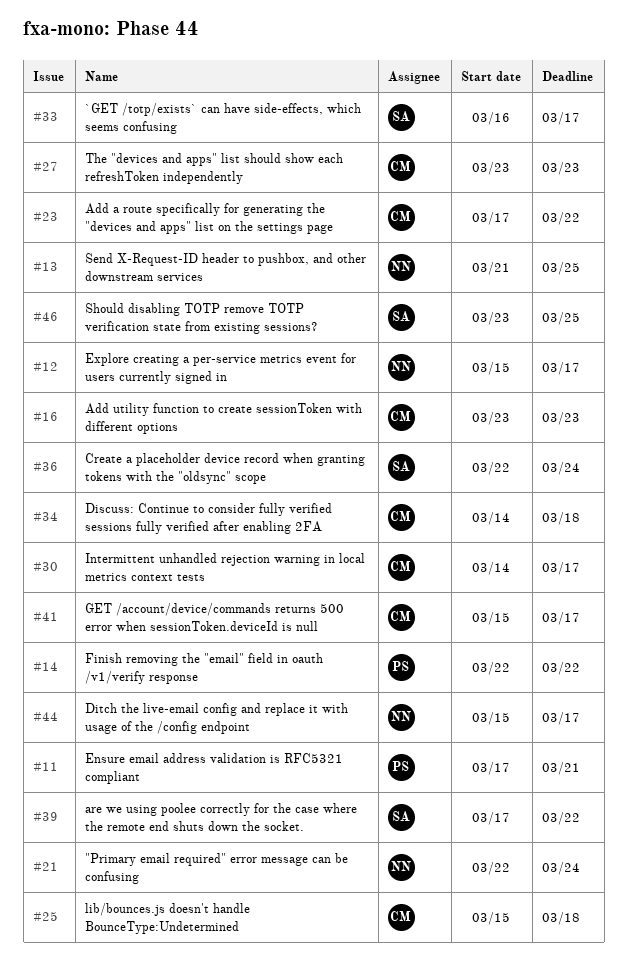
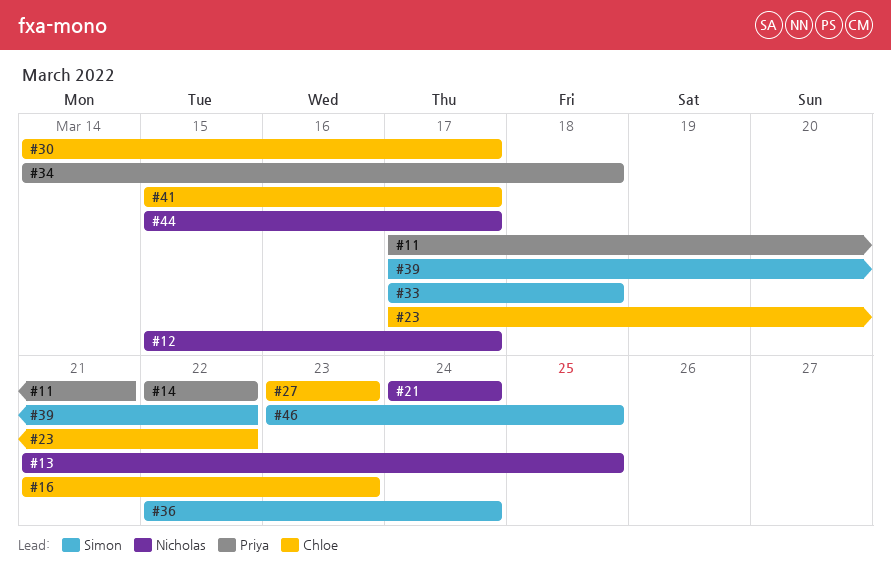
#16, start: Mar 23 -> Mar 21
#21, start: Mar 22 -> Mar 24
#25: present -> none
#33, start: Mar 16 -> Mar 17
#33, due: Mar 17 -> Mar 18
#34, owner: Chloe -> Priya

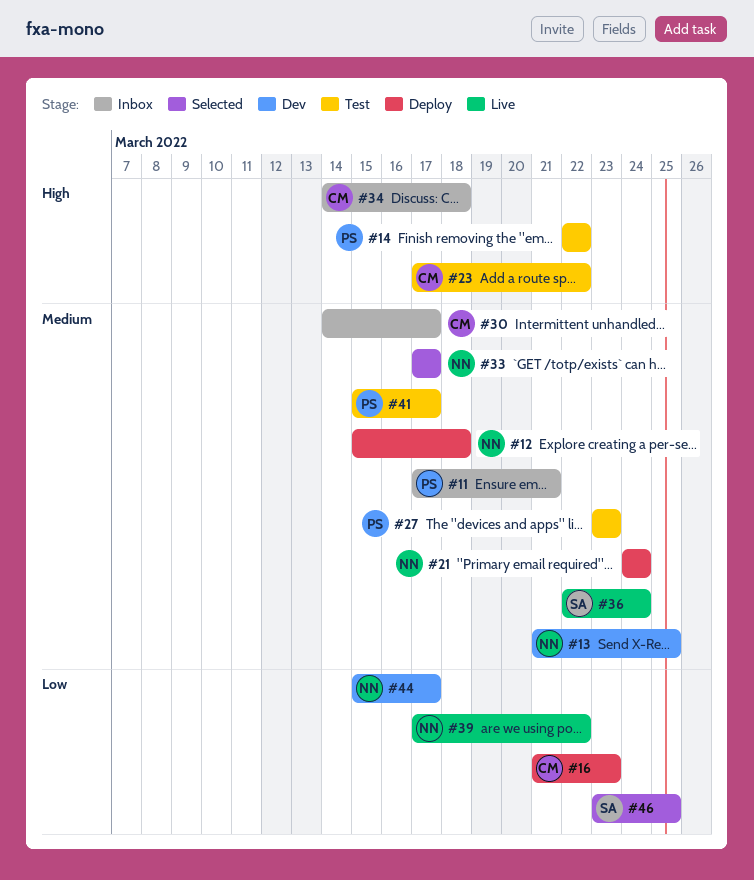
#12, due: Mar 17 -> Mar 18
#27, owner: Chloe -> Priya
#33, owner: Simon -> Nicholas
#33, due: Mar 18 -> Mar 17
#34, owner: Priya -> Chloe
#39, owner: Simon -> Nicholas
#41, owner: Chloe -> Priya

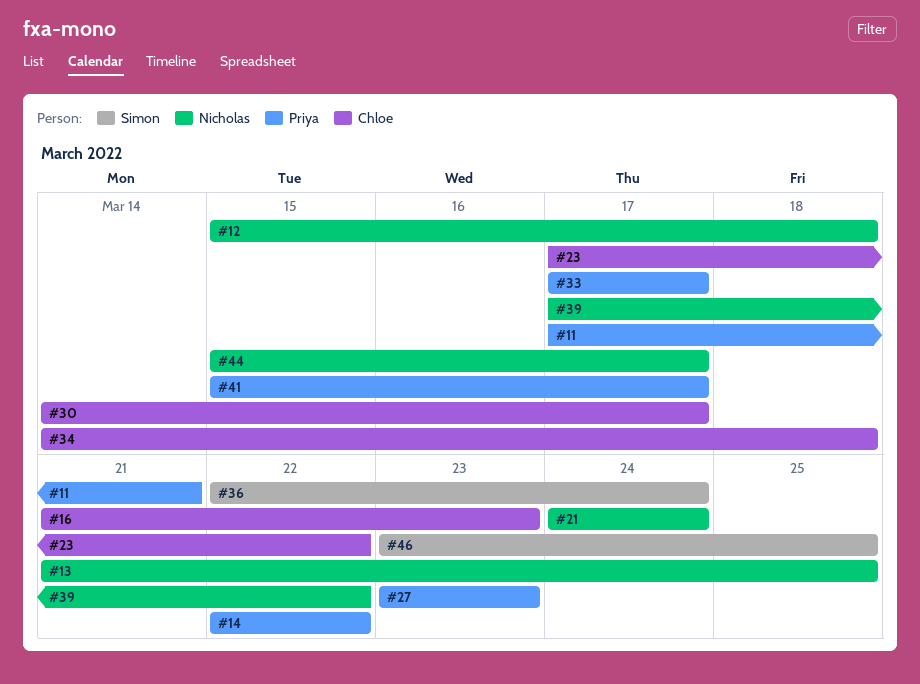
#33, owner: Nicholas -> Priya

